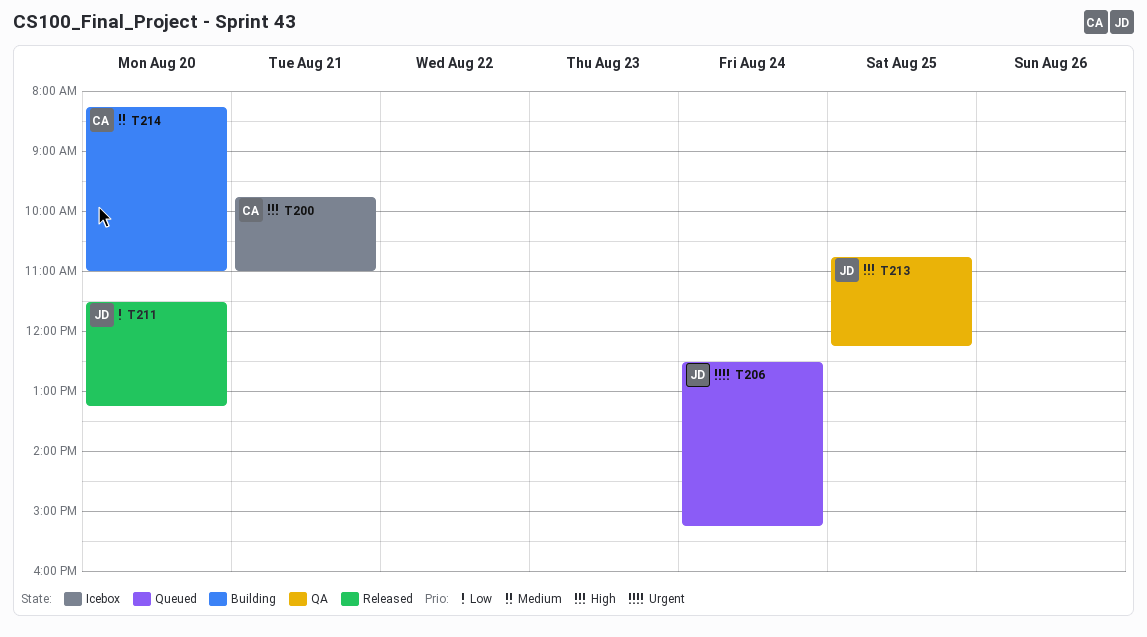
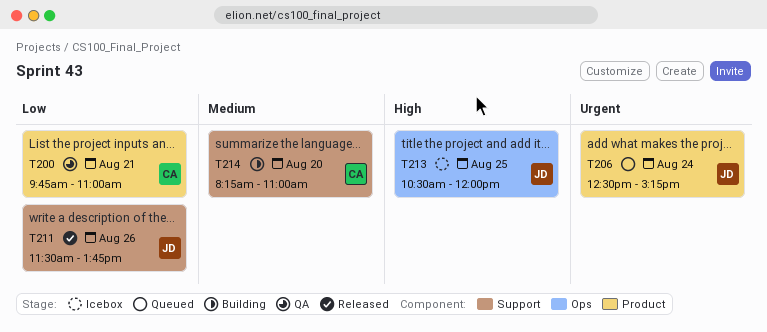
T200, status: Icebox -> QA
T200, priority: High -> Low
T211, day: Aug 20 -> Aug 26
T211, ends: 13:15 -> 13:45
T213, status: QA -> Icebox
T213, begins: 10:45 -> 10:30
T213, ends: 12:15 -> 12:00

